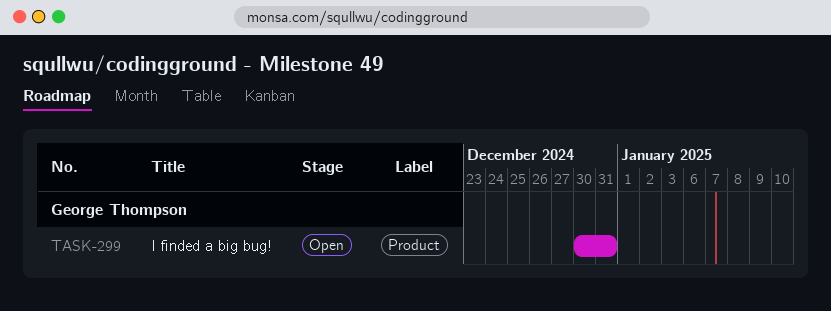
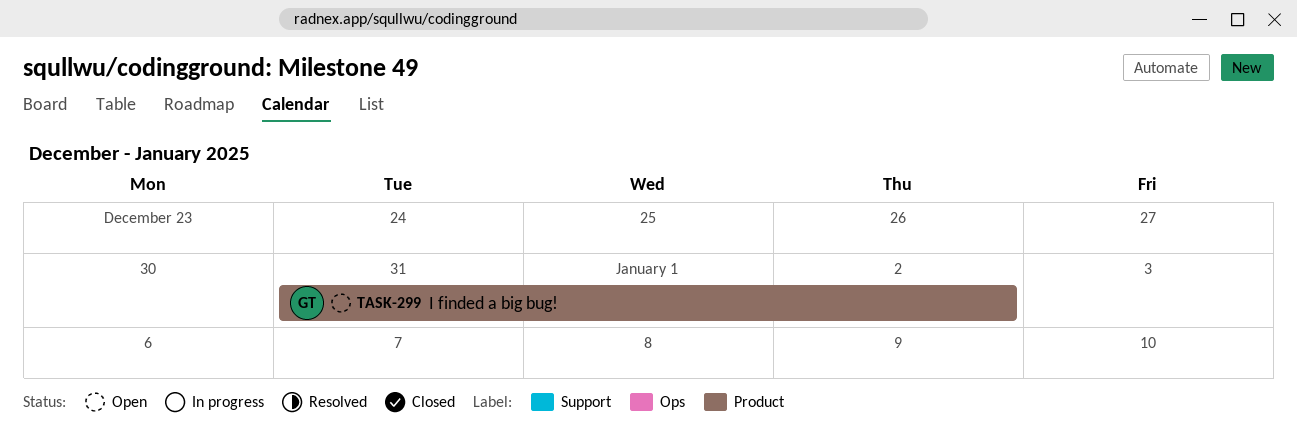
TASK-299, start: Dec 30 -> Dec 31
TASK-299, due: Dec 31 -> Jan 2

